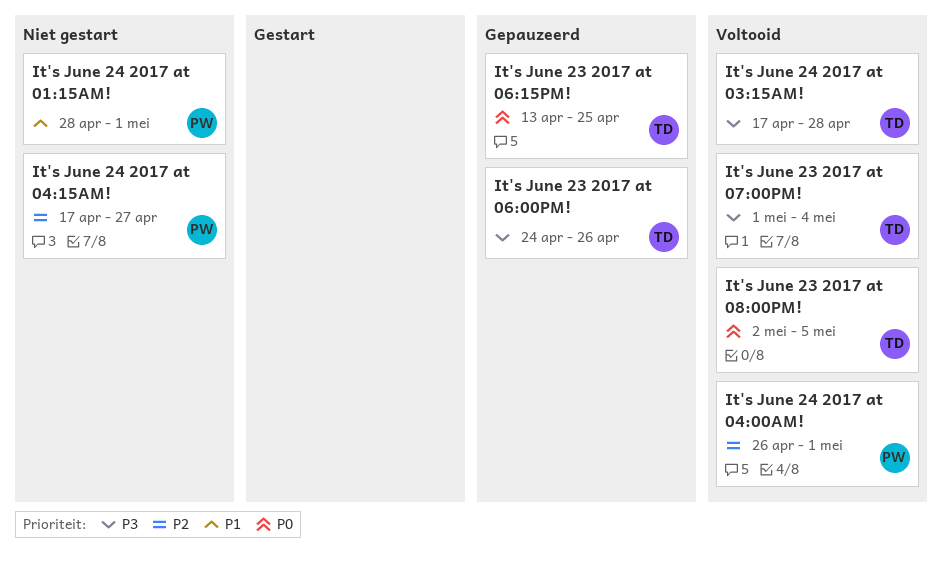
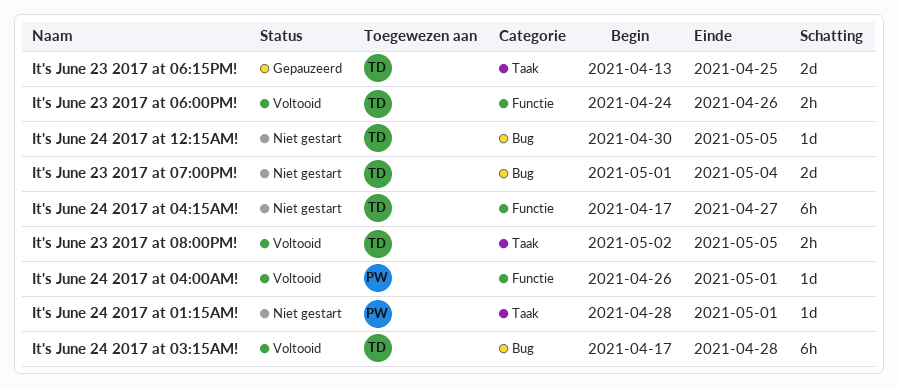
It's June 23 2017 at 06:00PM!, status: Gepauzeerd -> Voltooid
It's June 23 2017 at 07:00PM!, status: Voltooid -> Niet gestart
It's June 24 2017 at 04:15AM!, owner: PW -> TD
It's June 24 2017 at 12:15AM!: none -> present

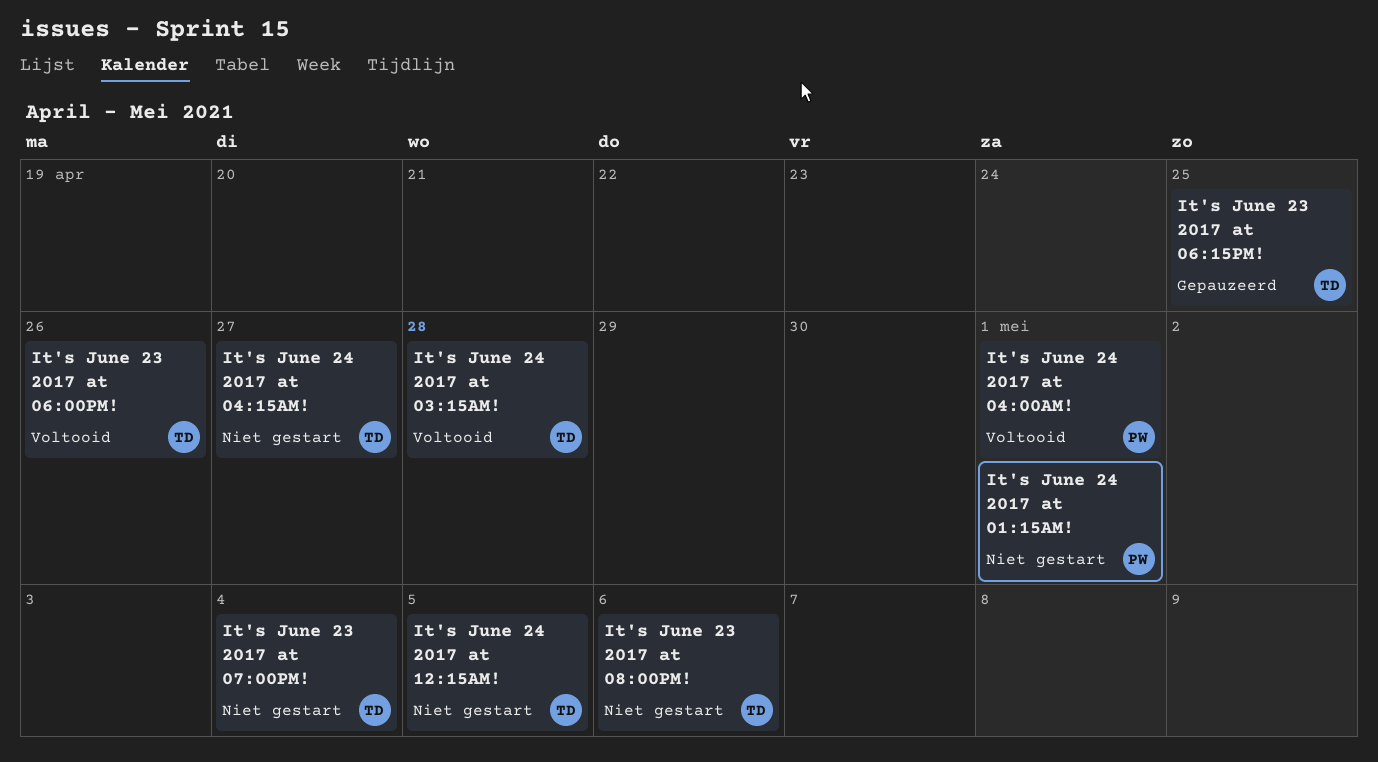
It's June 23 2017 at 08:00PM!, status: Voltooid -> Niet gestart
It's June 23 2017 at 08:00PM!, due: May 5 -> May 6

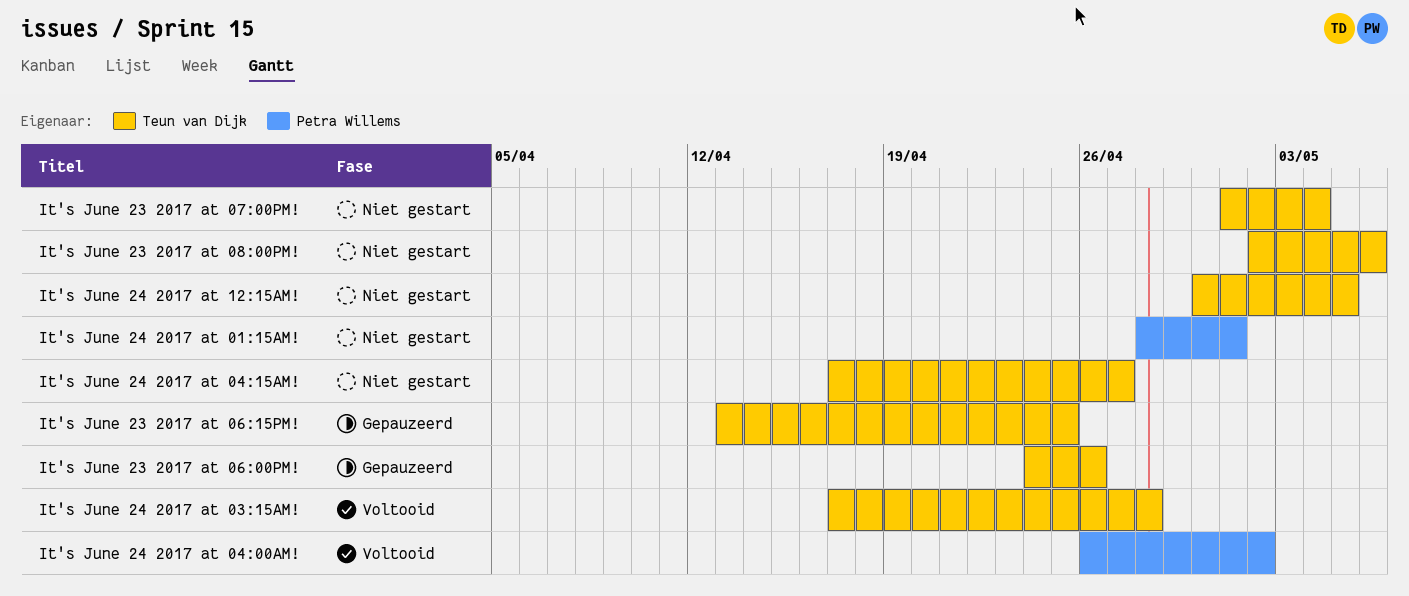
It's June 23 2017 at 06:00PM!, status: Voltooid -> Gepauzeerd
It's June 24 2017 at 04:00AM!, due: May 1 -> May 2

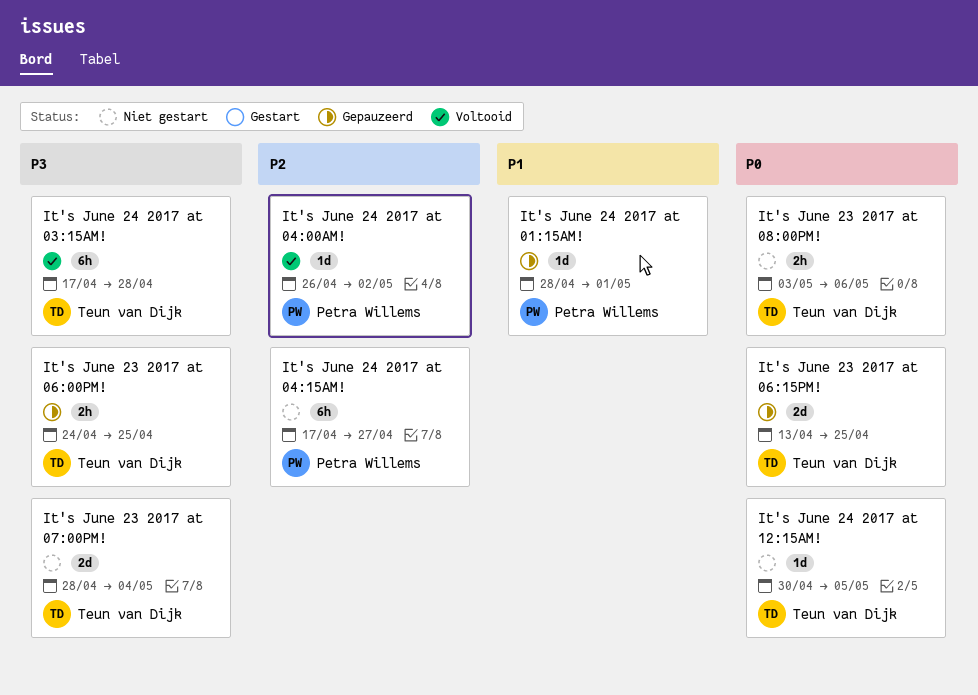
It's June 23 2017 at 06:00PM!, due: Apr 26 -> Apr 25
It's June 23 2017 at 07:00PM!, start: May 1 -> Apr 28
It's June 23 2017 at 08:00PM!, start: May 2 -> May 3
It's June 24 2017 at 01:15AM!, status: Niet gestart -> Gepauzeerd
It's June 24 2017 at 04:15AM!, owner: Teun van Dijk -> Petra Willems

